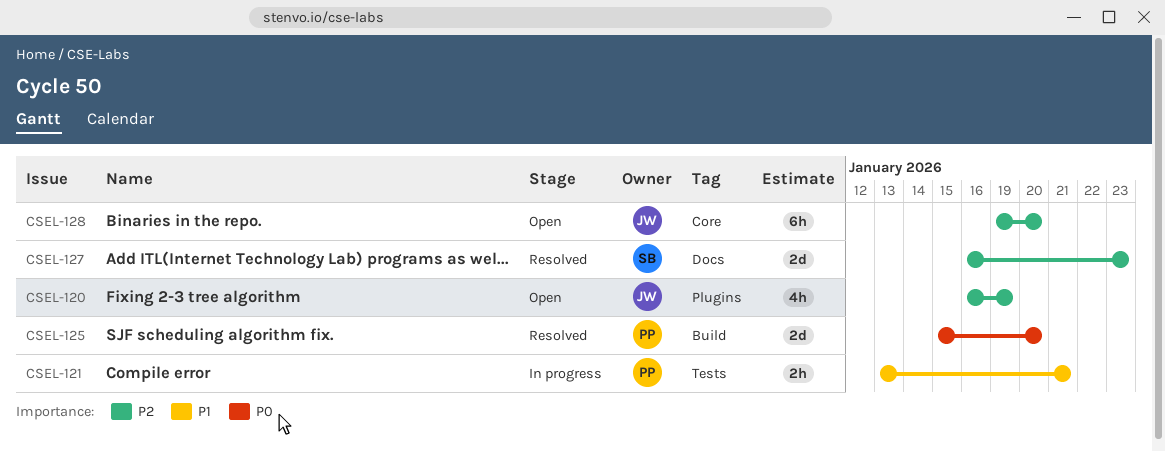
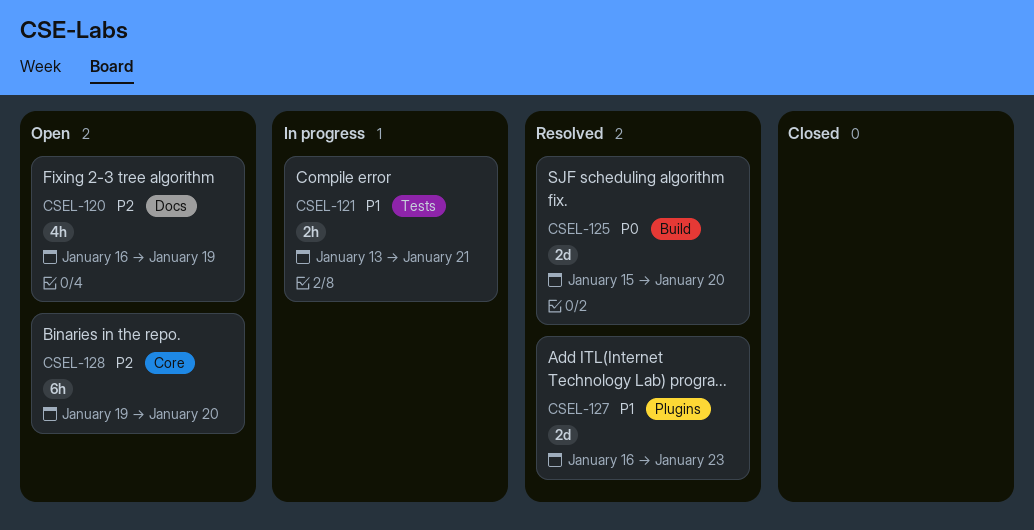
CSEL-120, label: Plugins -> Docs
CSEL-127, priority: P2 -> P1
CSEL-127, label: Docs -> Plugins

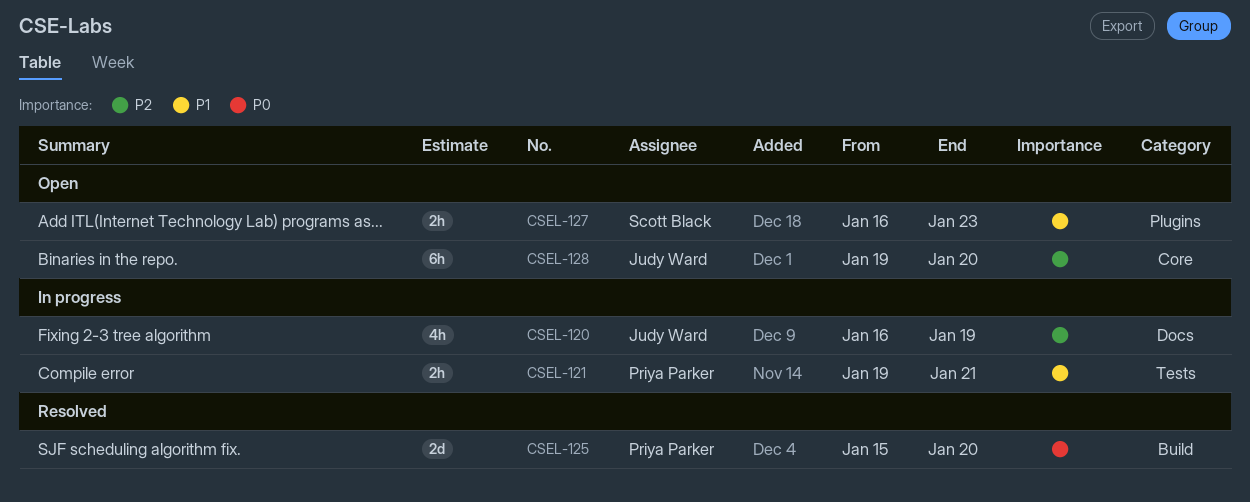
CSEL-120, status: Open -> In progress
CSEL-121, start: Jan 13 -> Jan 19
CSEL-127, status: Resolved -> Open
CSEL-127, estimate: 2d -> 2h

